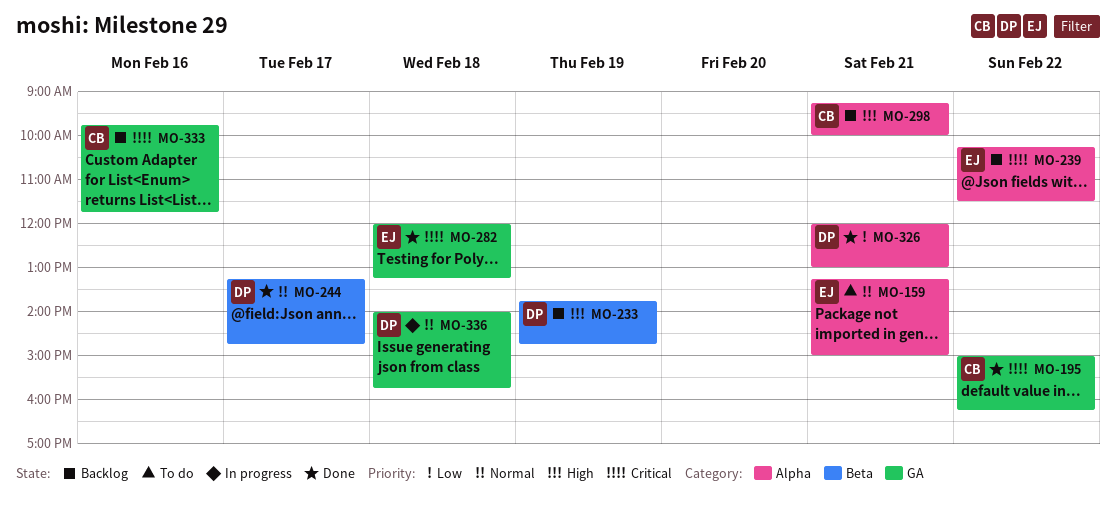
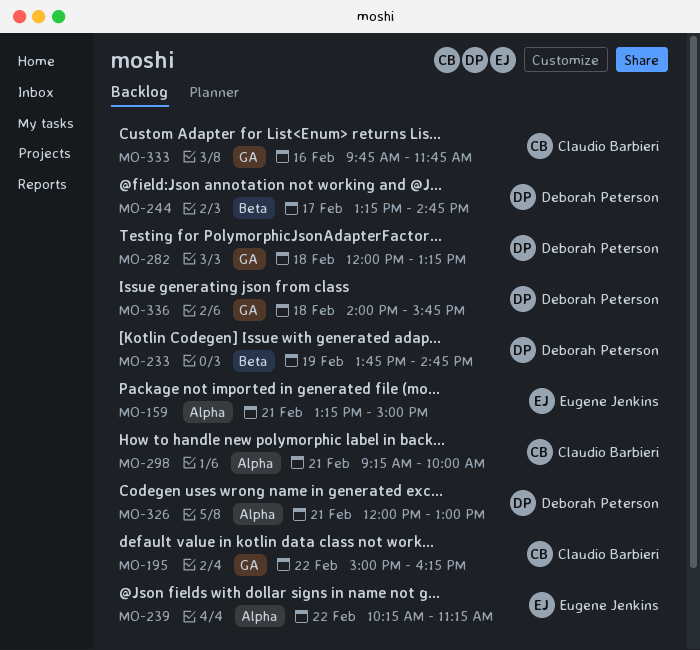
MO-239, ends: 11:30 -> 11:15
MO-282, owner: Eugene Jenkins -> Deborah Peterson

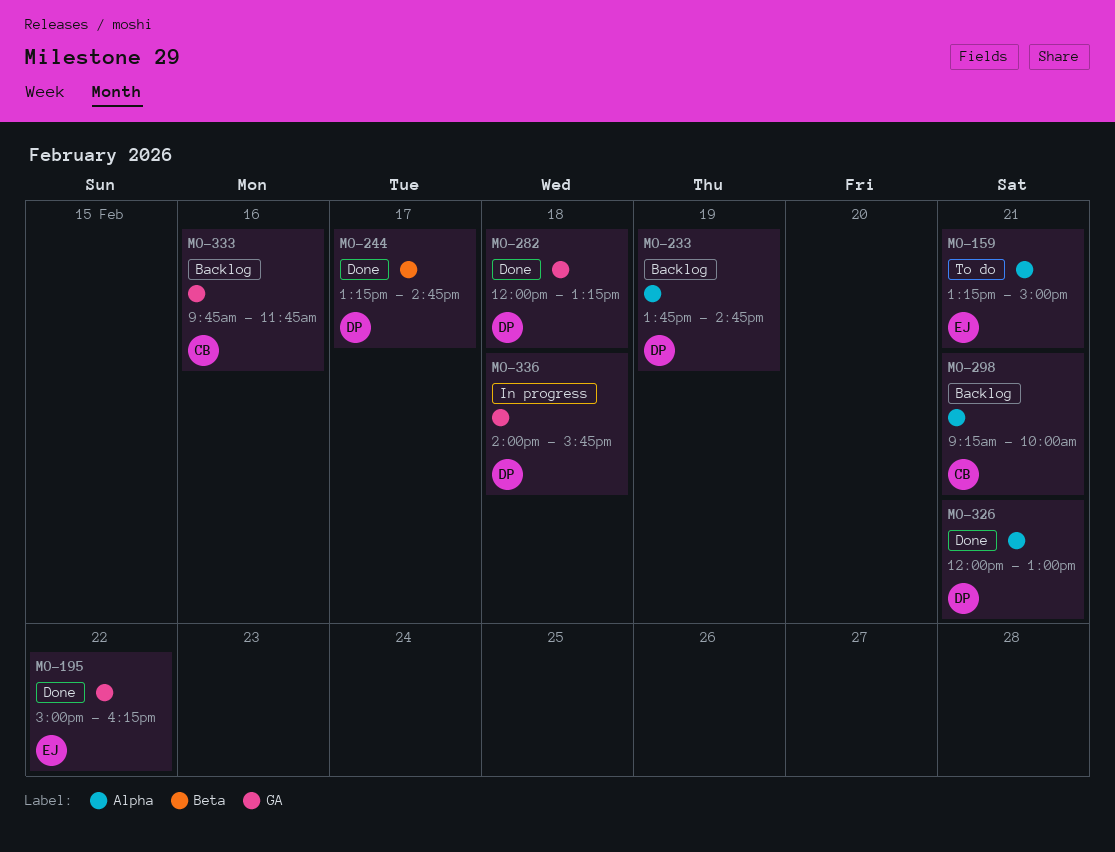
MO-195, owner: Claudio Barbieri -> Eugene Jenkins
MO-233, label: Beta -> Alpha
MO-239: present -> none

